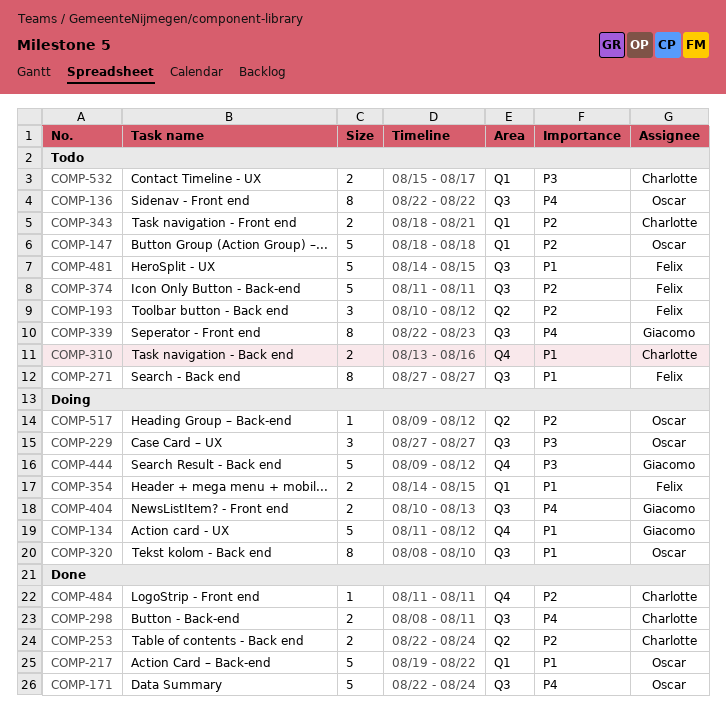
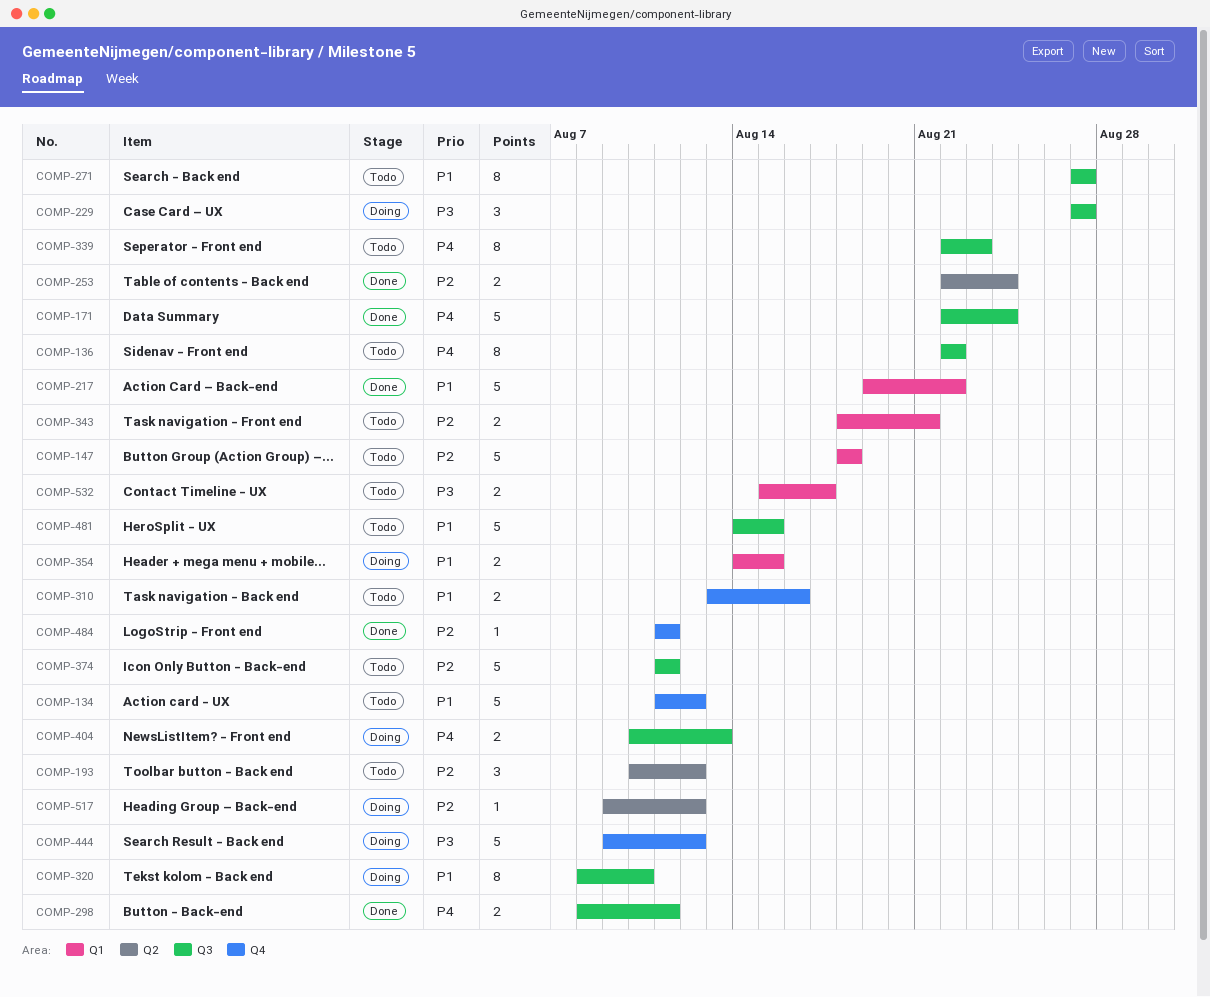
COMP-134, status: Doing -> Todo

